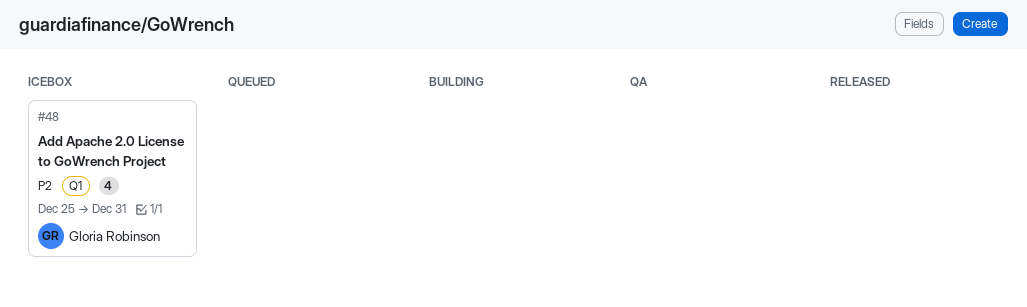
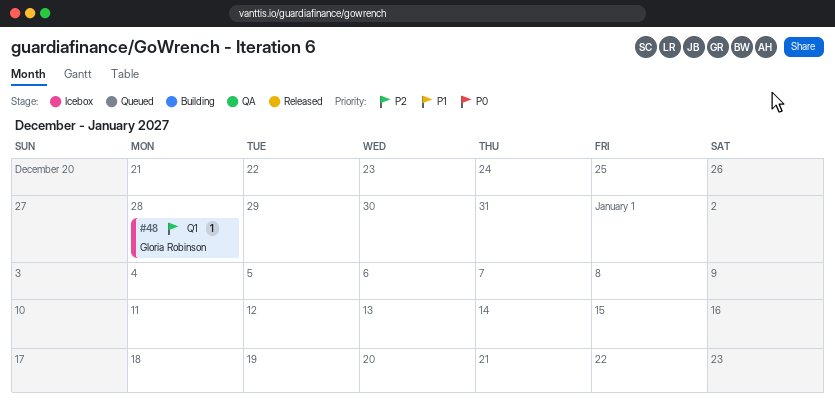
#48, estimate: 4 -> 1
#48, due: Dec 31 -> Dec 28

